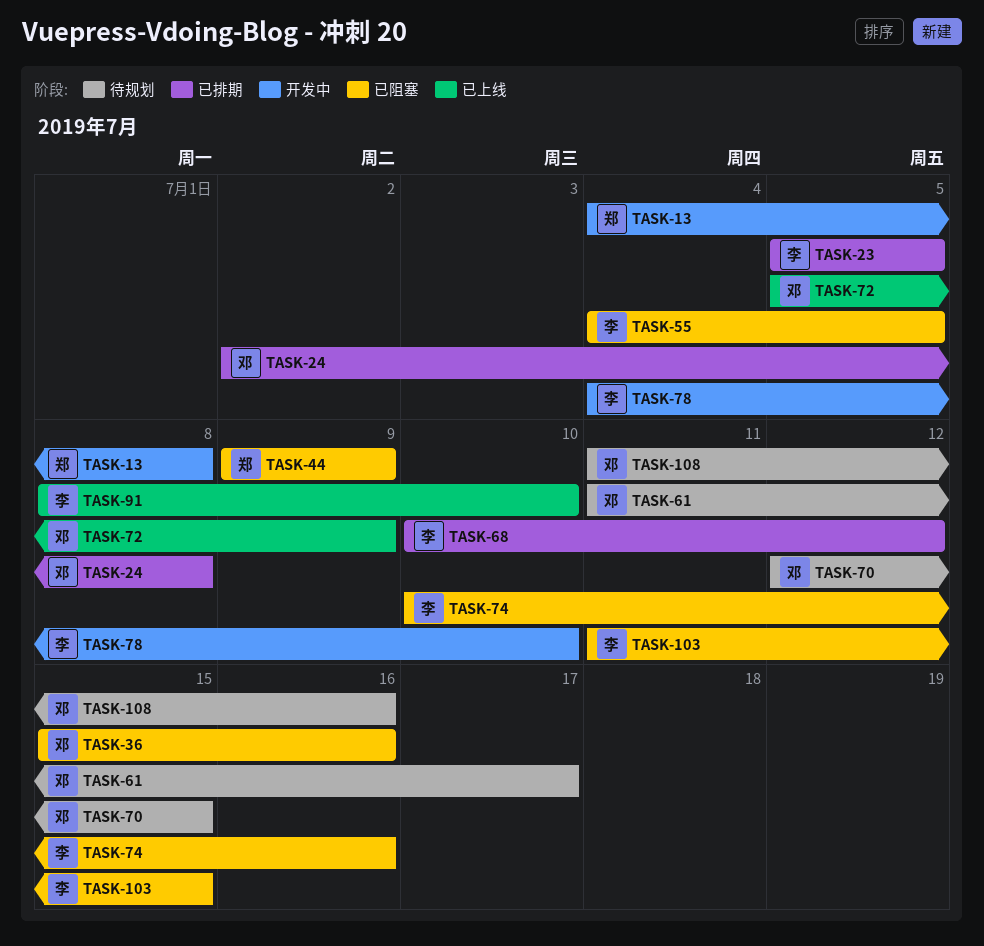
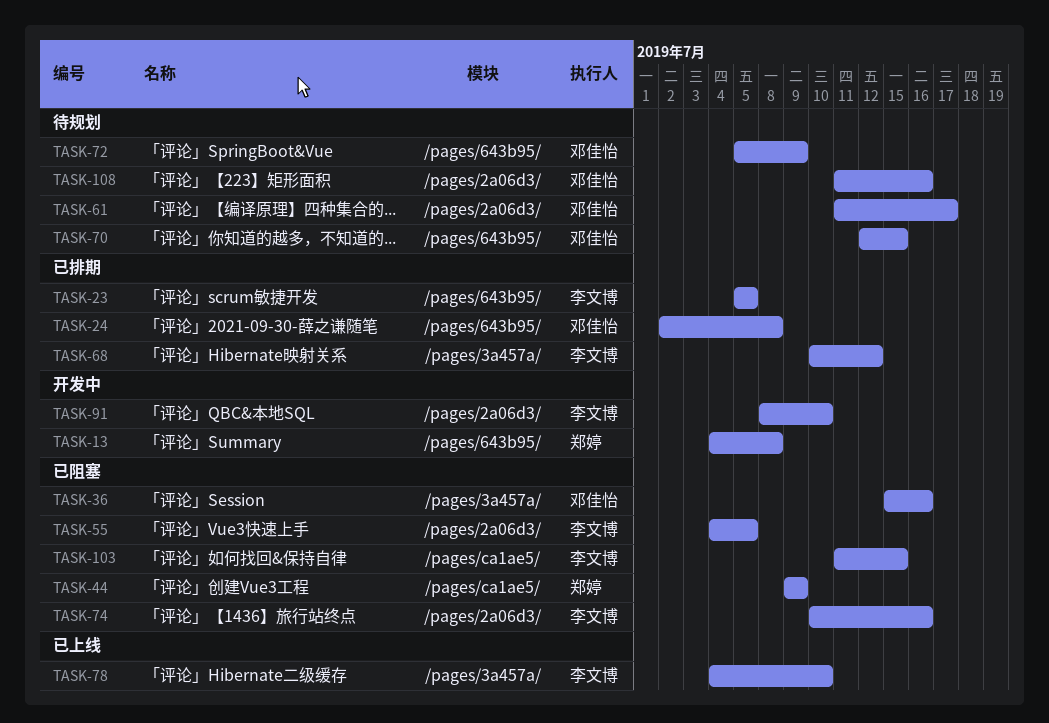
TASK-72, status: 已上线 -> 待规划
TASK-78, status: 开发中 -> 已上线
TASK-91, status: 已上线 -> 开发中

